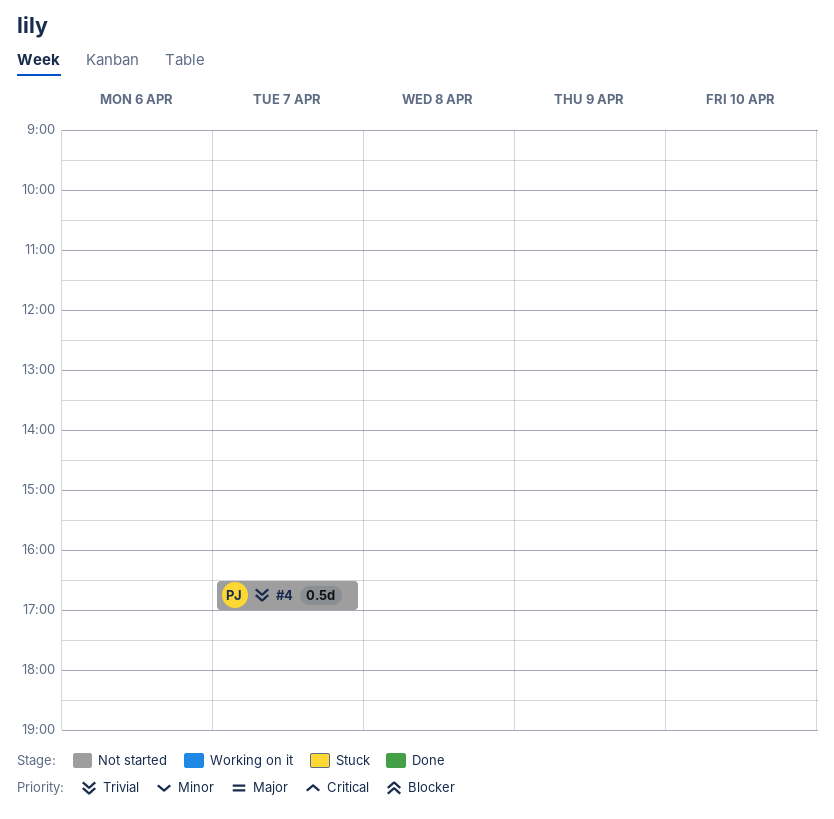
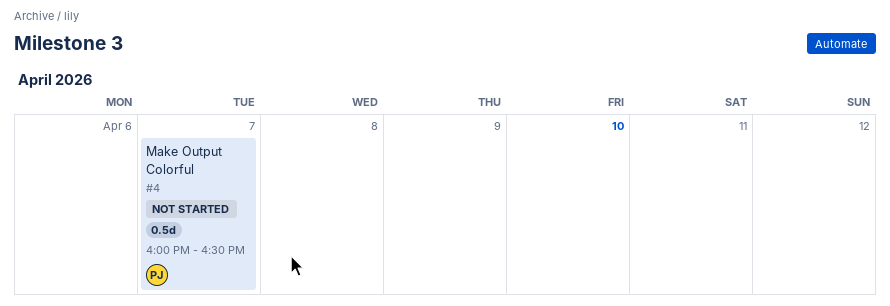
#4, begins: 16:30 -> 16:00
#4, ends: 17:00 -> 16:30

